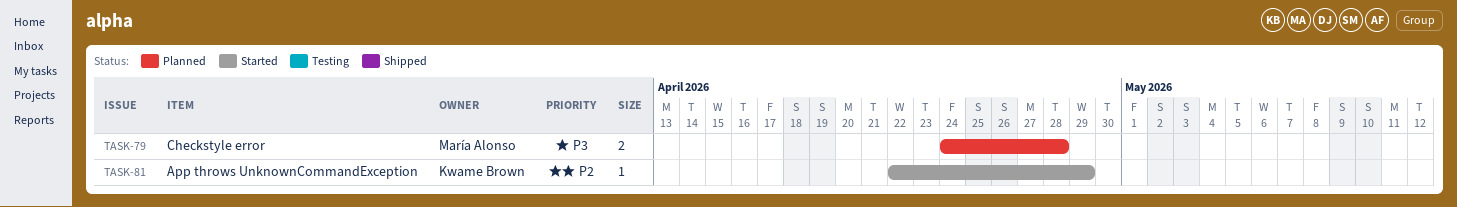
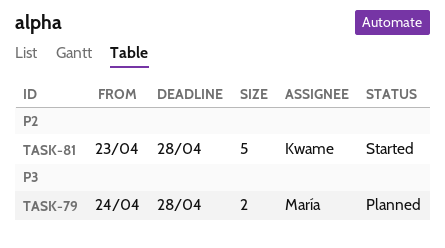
TASK-81, estimate: 1 -> 5
TASK-81, start: Apr 22 -> Apr 23
TASK-81, due: Apr 29 -> Apr 28

